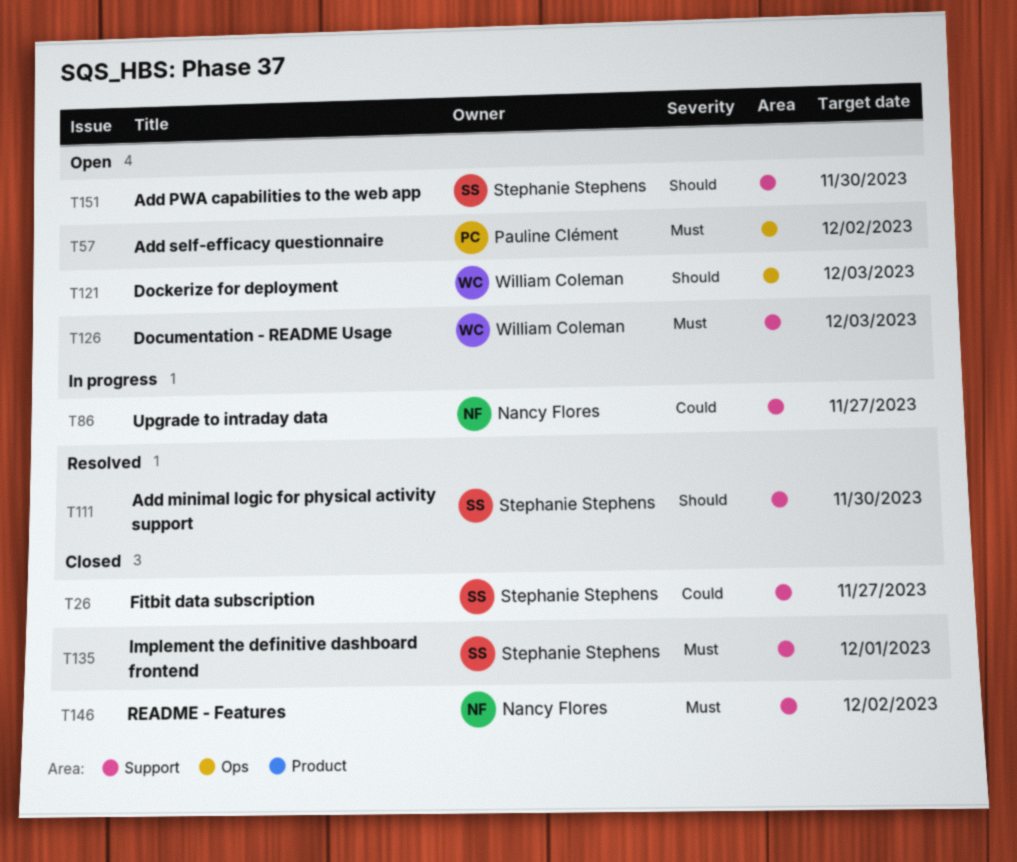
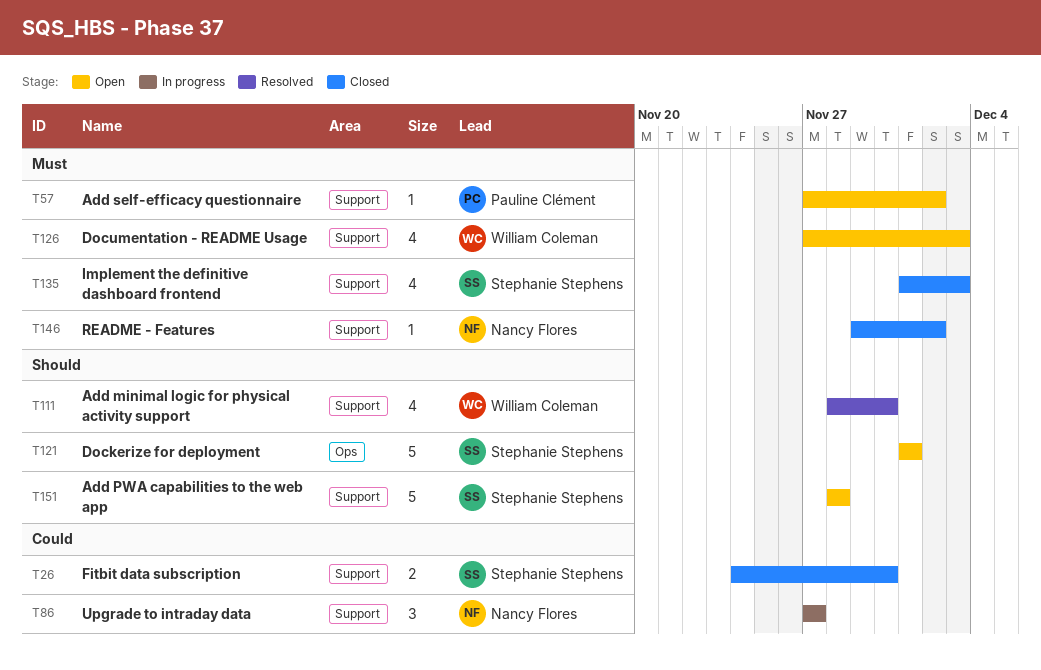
T26, due: Nov 27 -> Nov 30
T57, label: Ops -> Support
T111, owner: Stephanie Stephens -> William Coleman
T121, owner: William Coleman -> Stephanie Stephens
T121, due: Dec 3 -> Dec 1
T135, due: Dec 1 -> Dec 3
T151, due: Nov 30 -> Nov 28

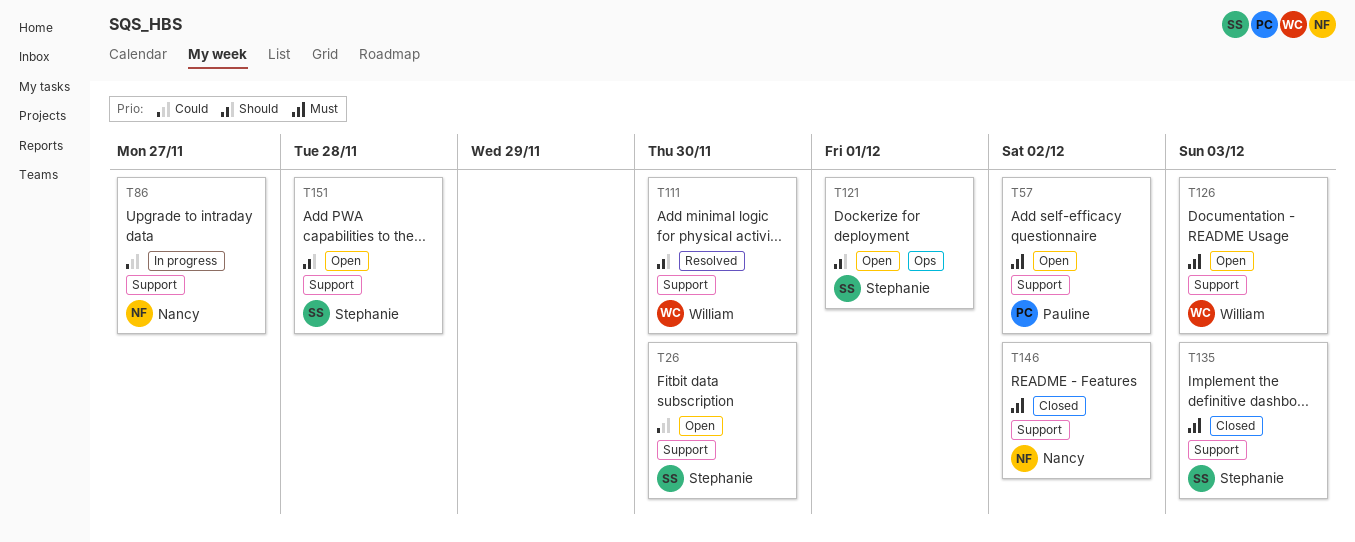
T26, status: Closed -> Open

